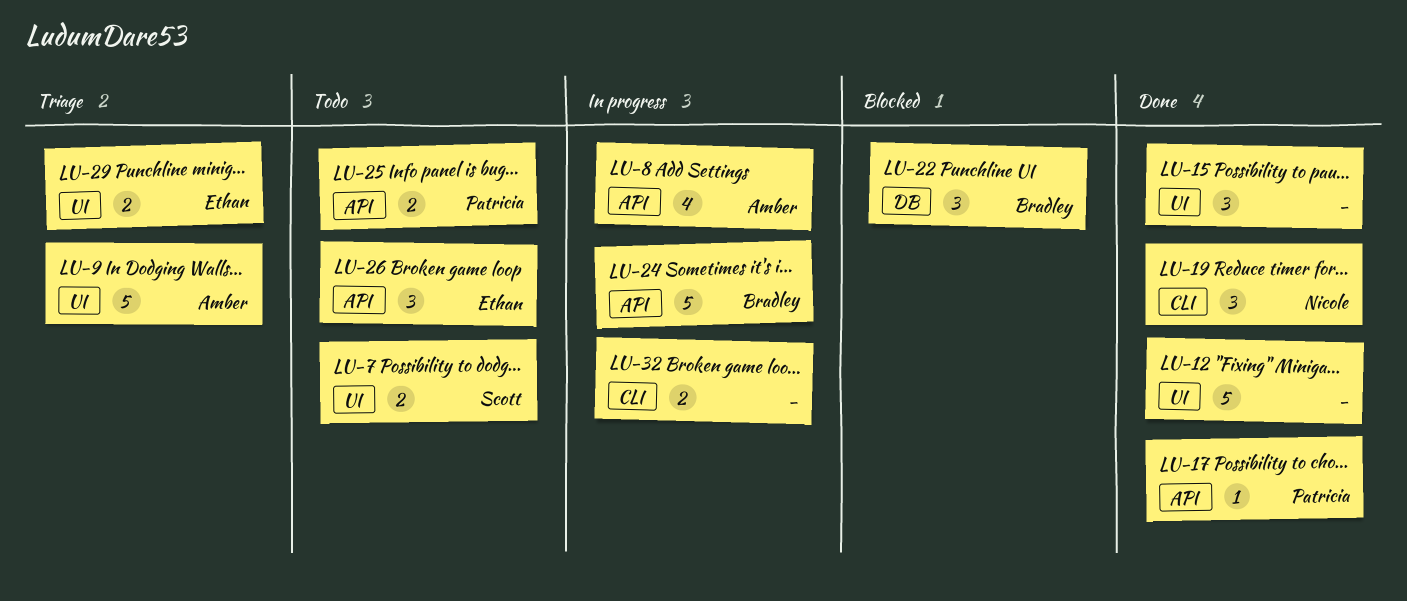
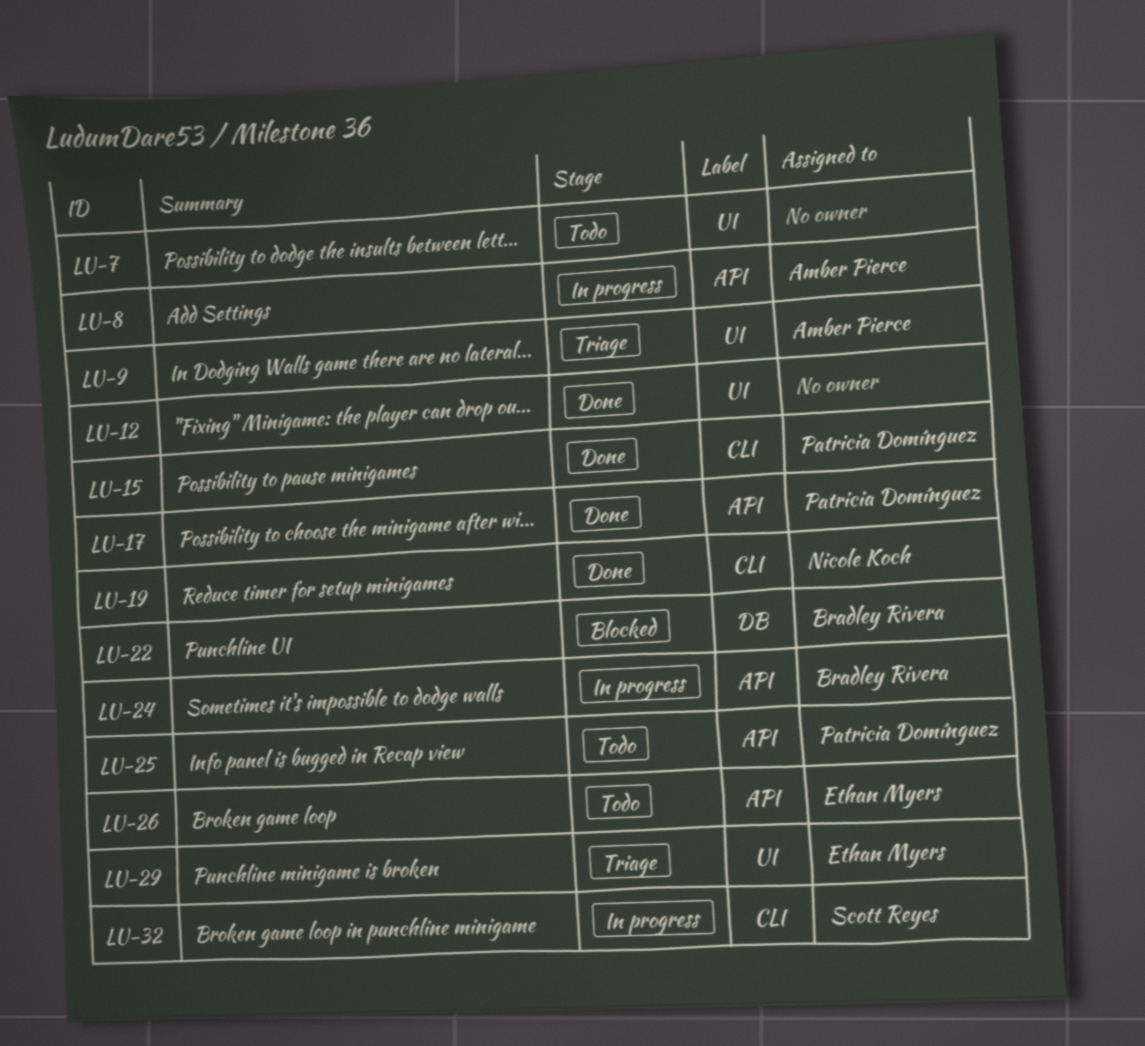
LU-7, owner: Scott Reyes -> none
LU-15, owner: none -> Patricia Domínguez
LU-15, label: UI -> CLI
LU-32, owner: none -> Scott Reyes

